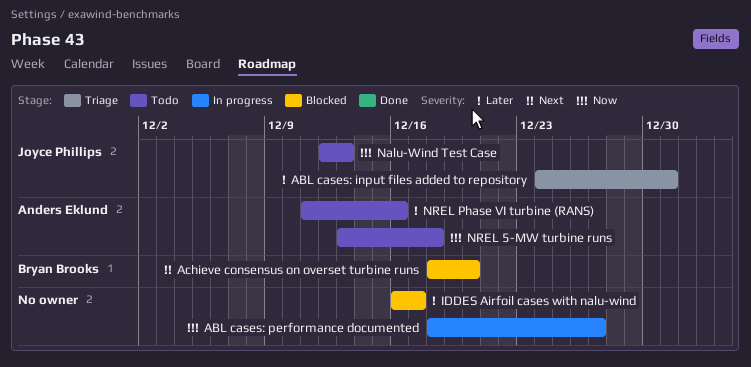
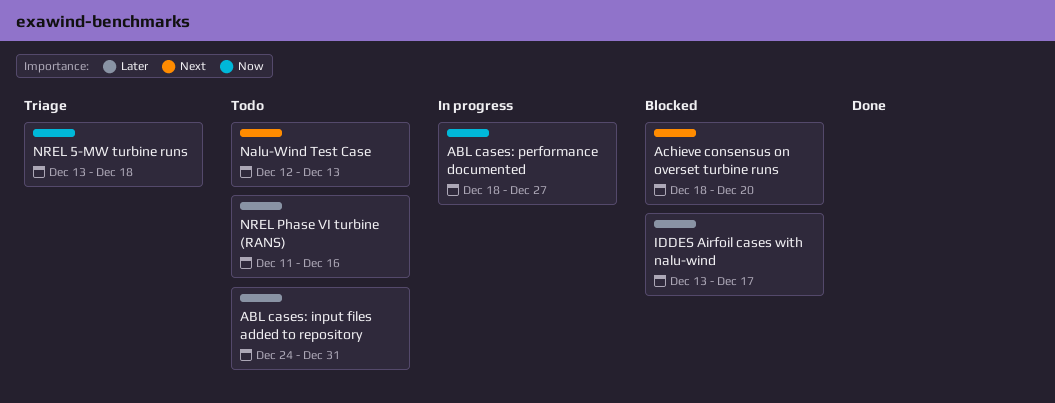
ABL cases: input files added to repository, status: Triage -> Todo
IDDES Airfoil cases with nalu-wind, start: Dec 16 -> Dec 13
Nalu-Wind Test Case, priority: Now -> Next
NREL 5-MW turbine runs, status: Todo -> Triage

